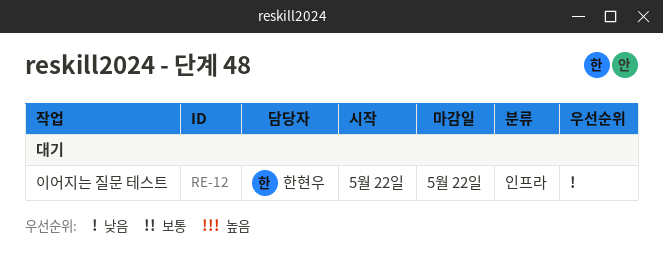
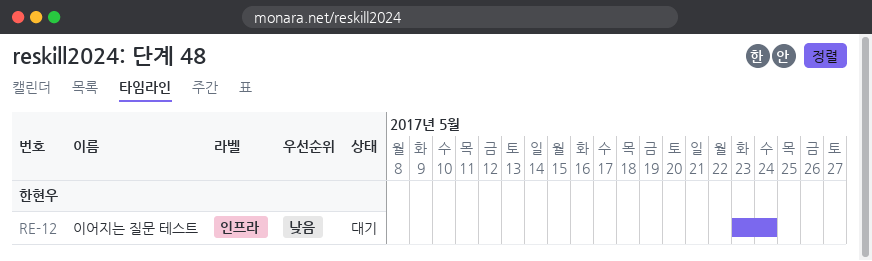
RE-12, start: May 22 -> May 23
RE-12, due: May 22 -> May 24

